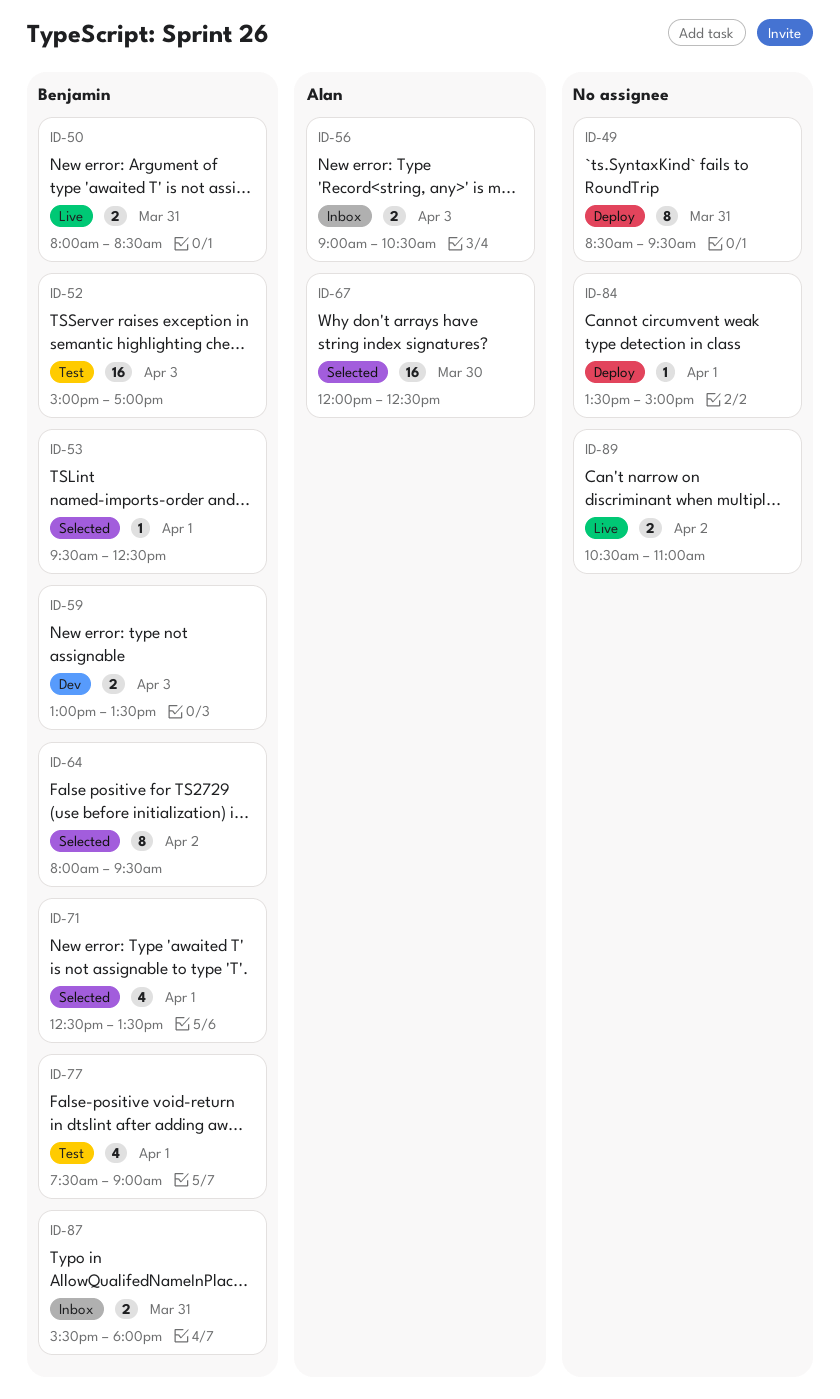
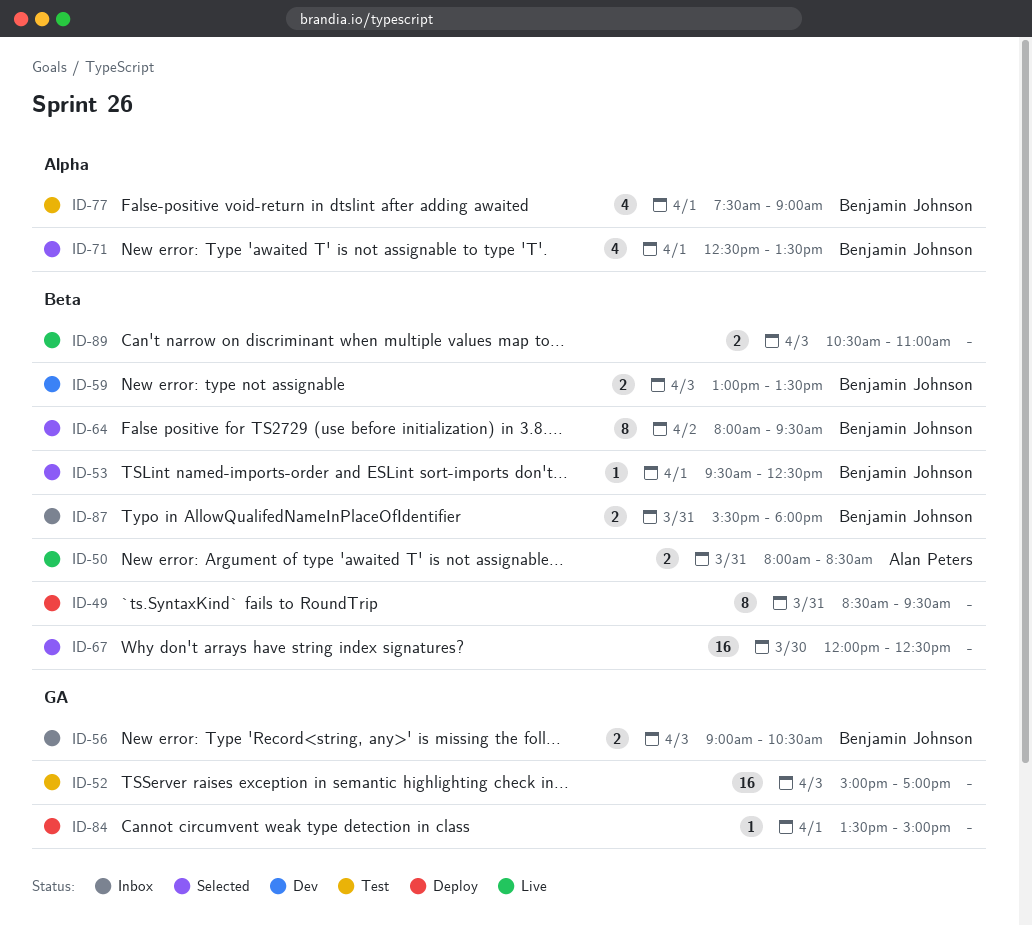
ID-50, owner: Benjamin Johnson -> Alan Peters
ID-52, owner: Benjamin Johnson -> none
ID-56, owner: Alan Peters -> Benjamin Johnson
ID-67, owner: Alan Peters -> none
ID-89, day: Apr 2 -> Apr 3

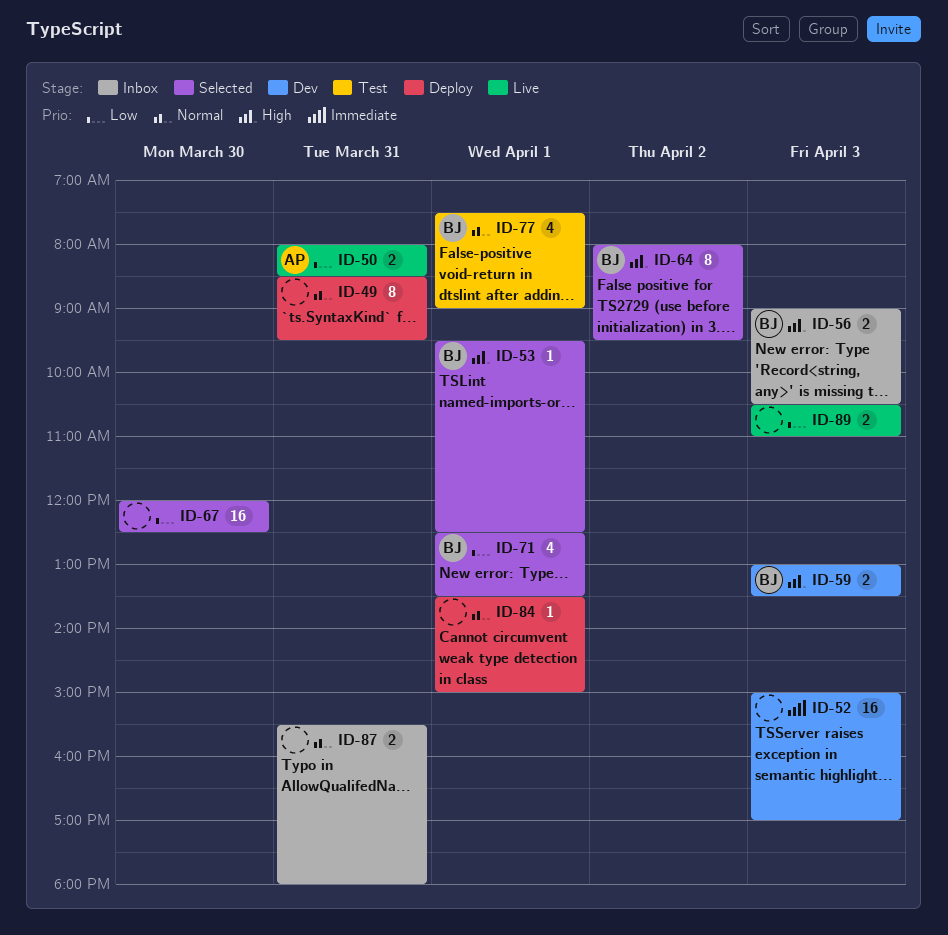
ID-52, status: Test -> Dev
ID-87, owner: Benjamin Johnson -> none

